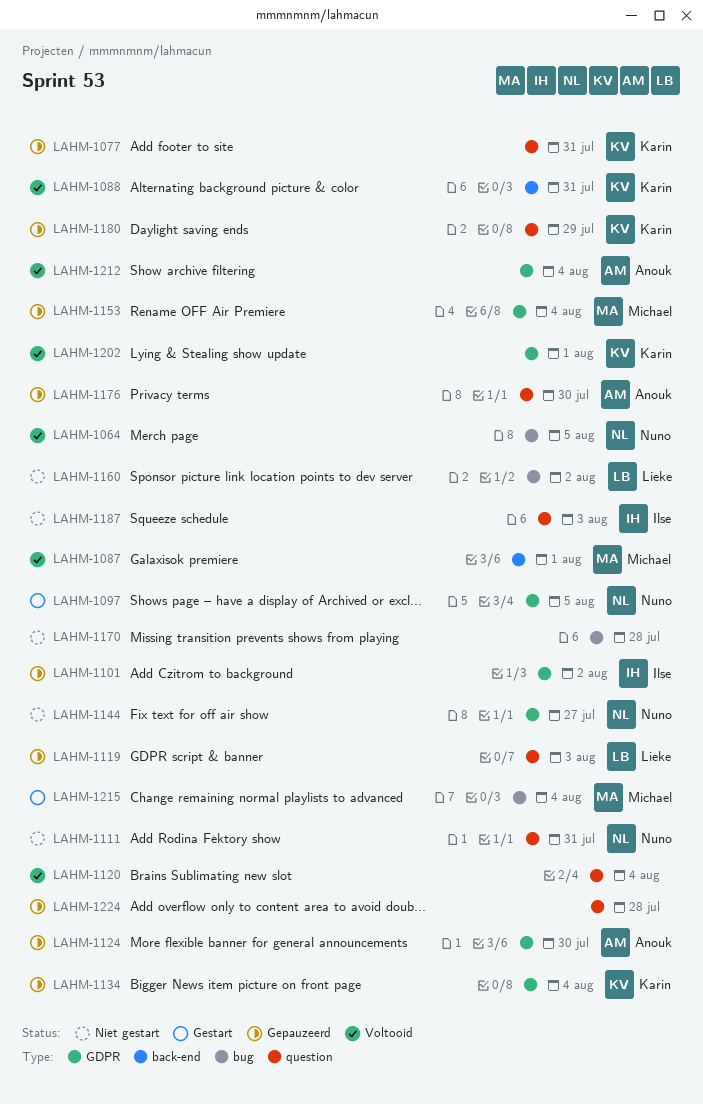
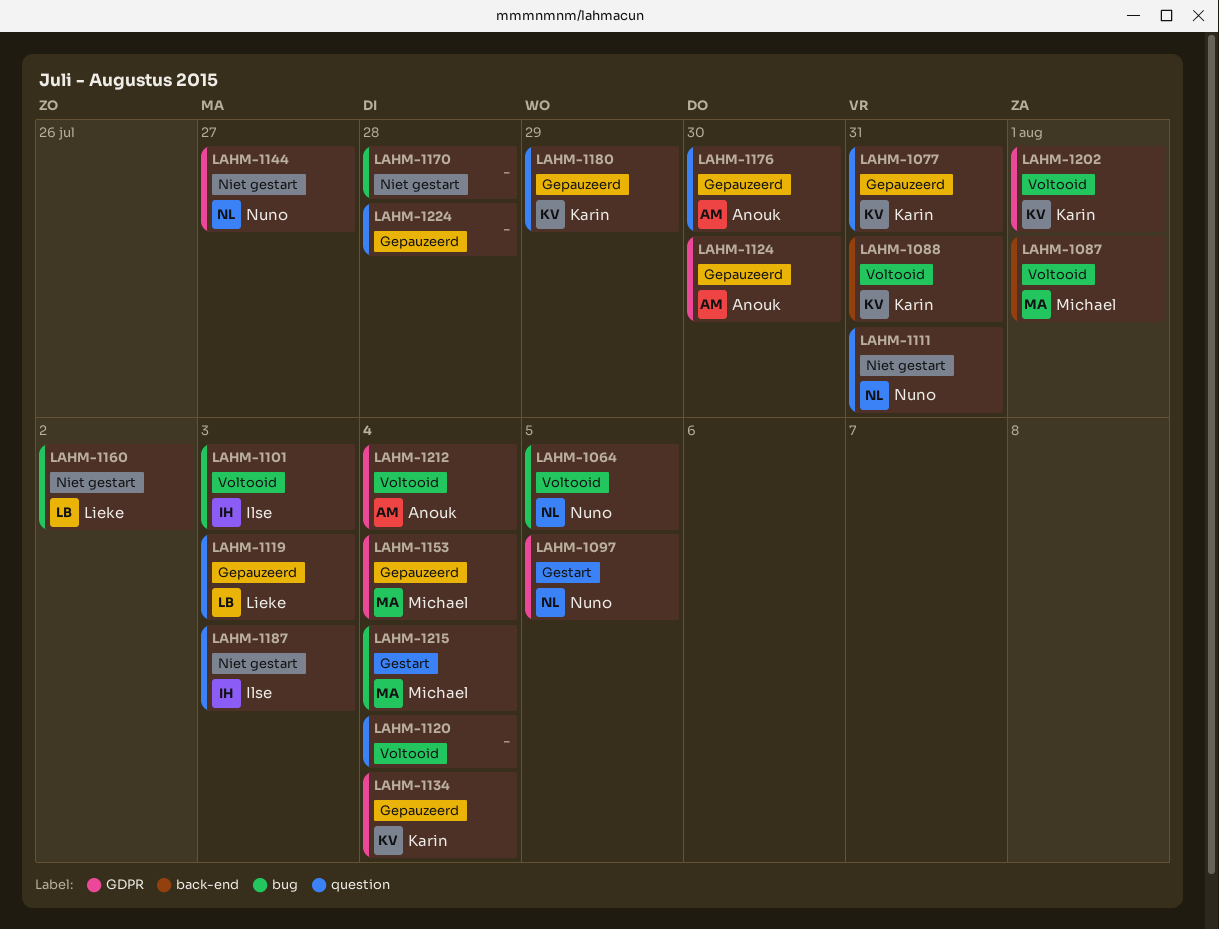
LAHM-1101, status: Gepauzeerd -> Voltooid
LAHM-1101, label: GDPR -> bug
LAHM-1101, due: Aug 2 -> Aug 3

